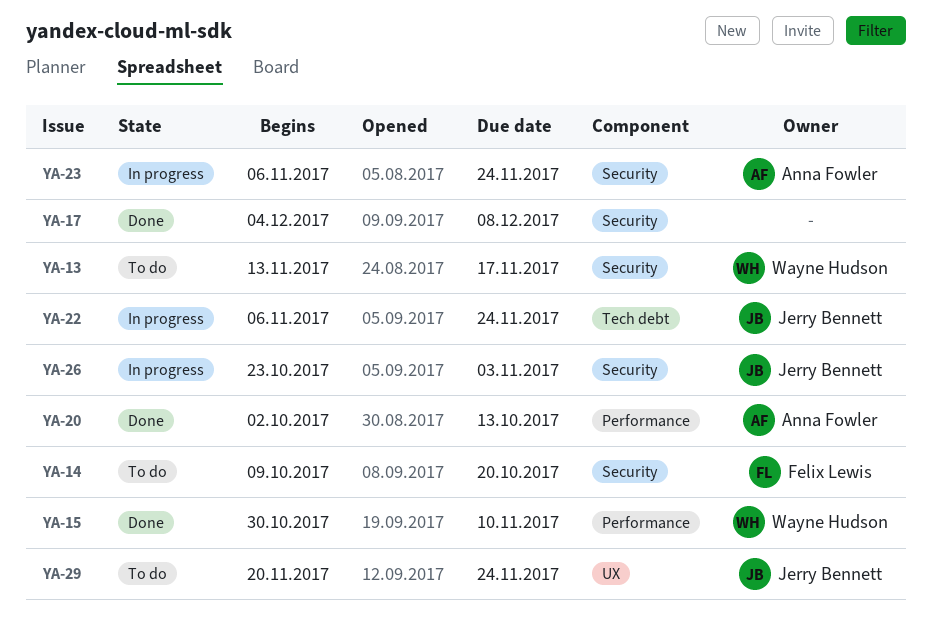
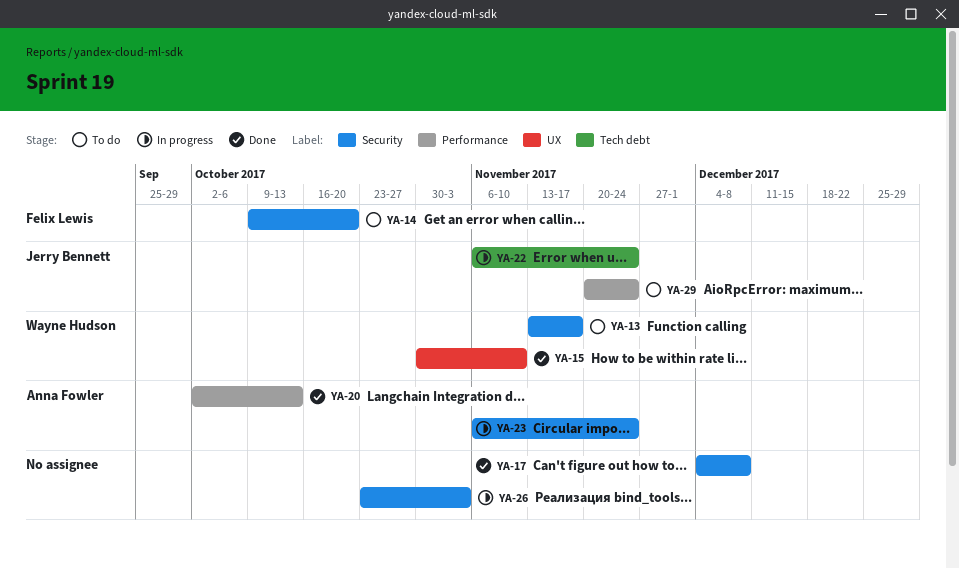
YA-15, label: Performance -> UX
YA-26, owner: Jerry Bennett -> none
YA-29, label: UX -> Performance

